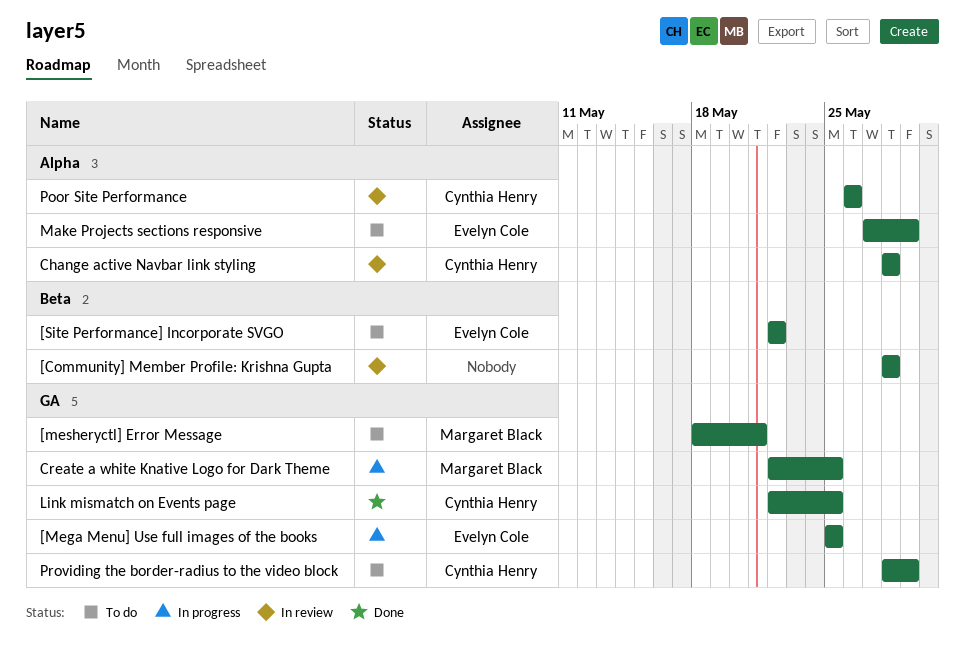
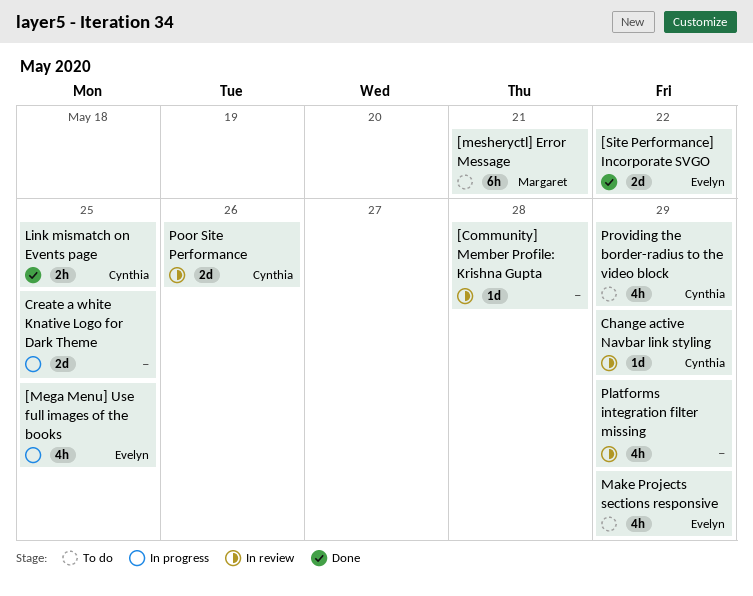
[Site Performance] Incorporate SVGO, status: To do -> Done
Change active Navbar link styling, due: May 28 -> May 29
Create a white Knative Logo for Dark Theme, owner: Margaret Black -> none
Platforms integration filter missing: none -> present

